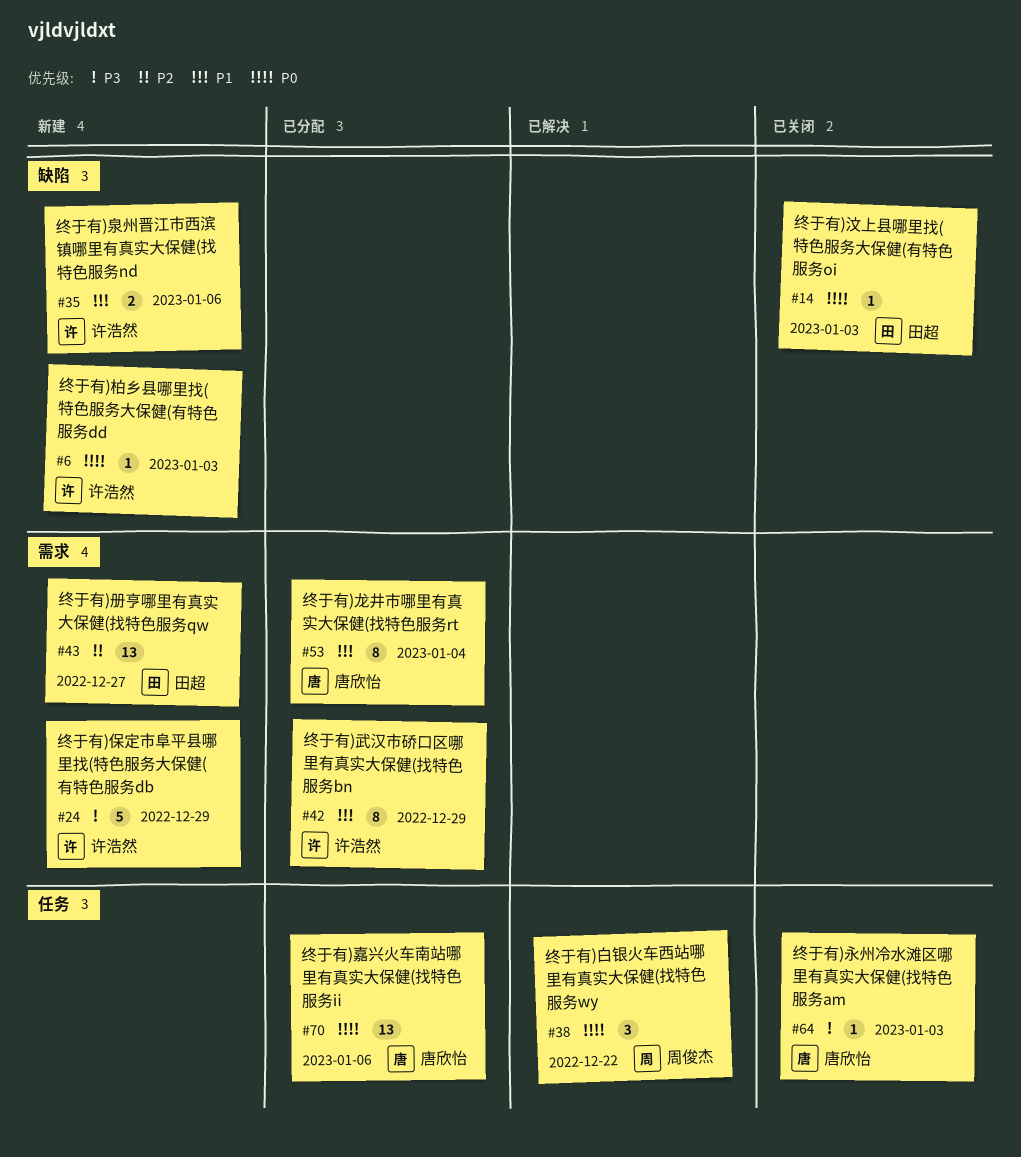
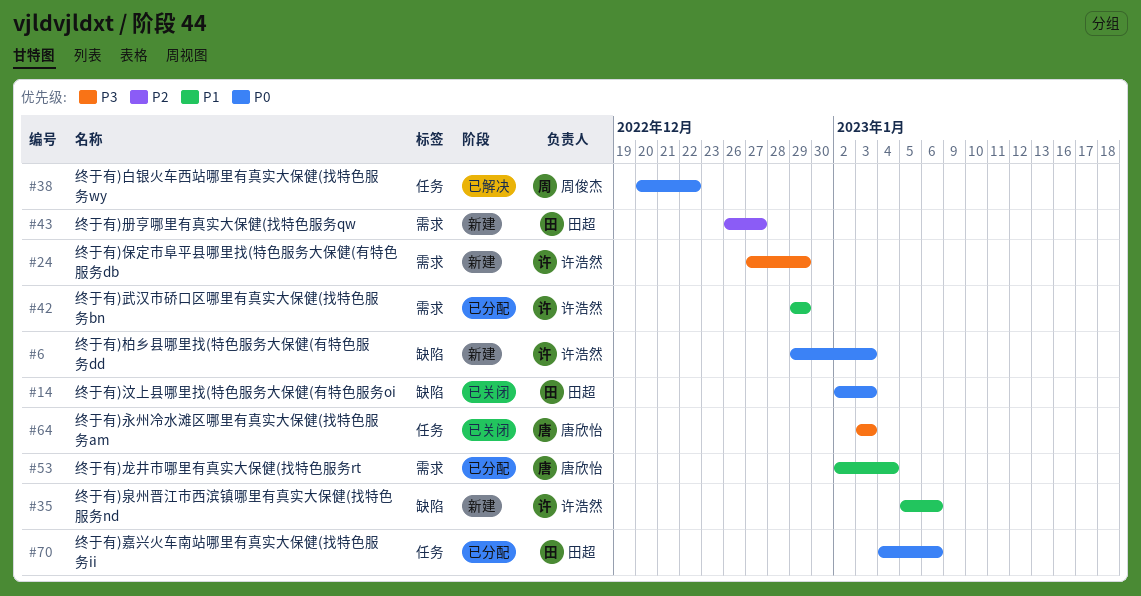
#70, owner: 唐欣怡 -> 田超

